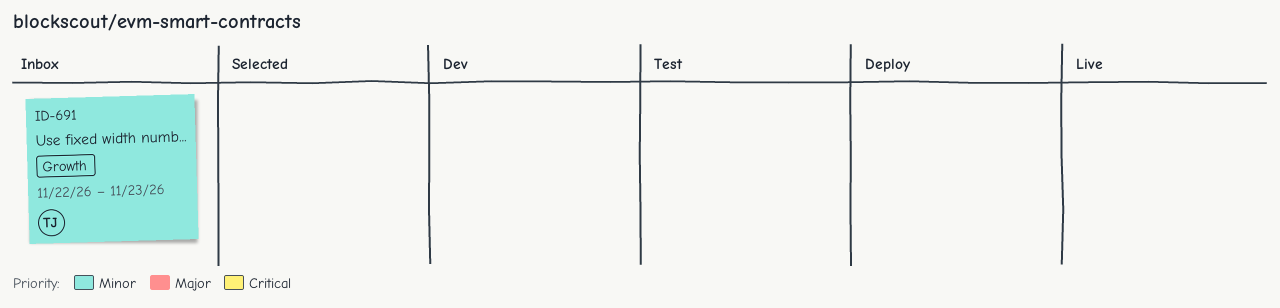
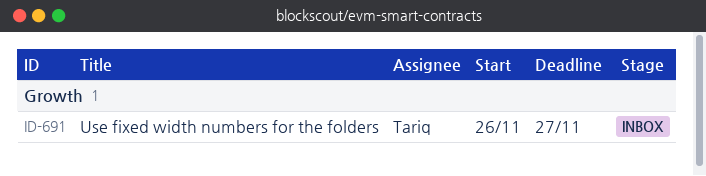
ID-691, start: Nov 22 -> Nov 26
ID-691, due: Nov 23 -> Nov 27

